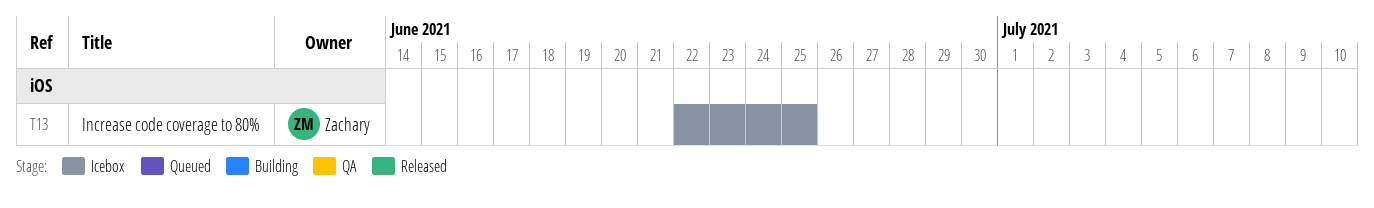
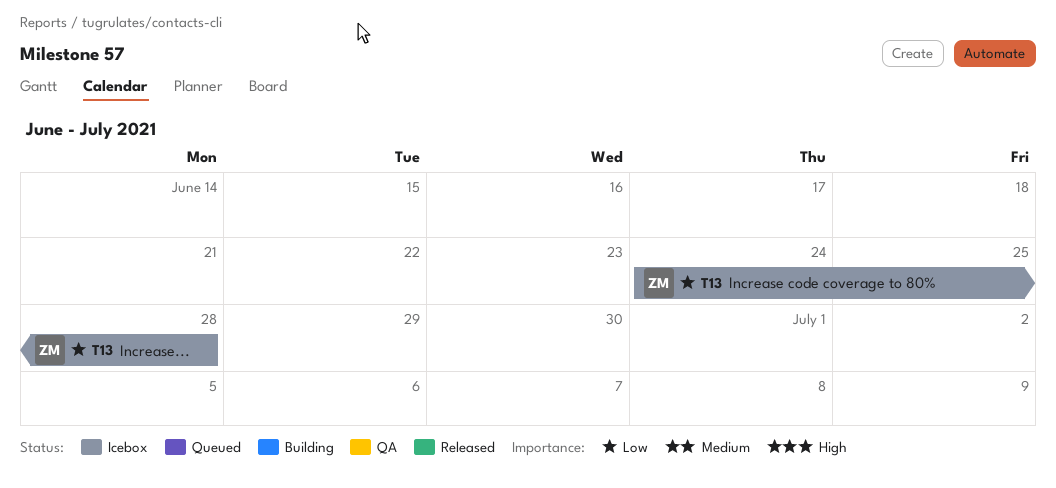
T13, start: Jun 22 -> Jun 24
T13, due: Jun 25 -> Jun 28

